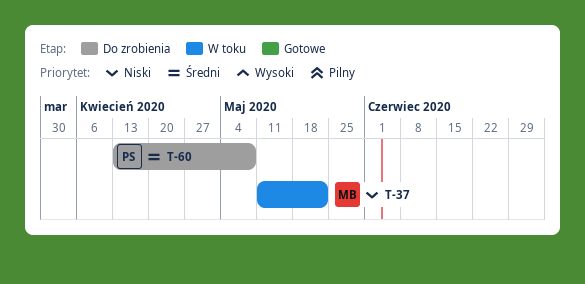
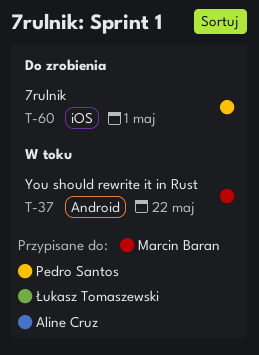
T-60, due: May 8 -> May 1

